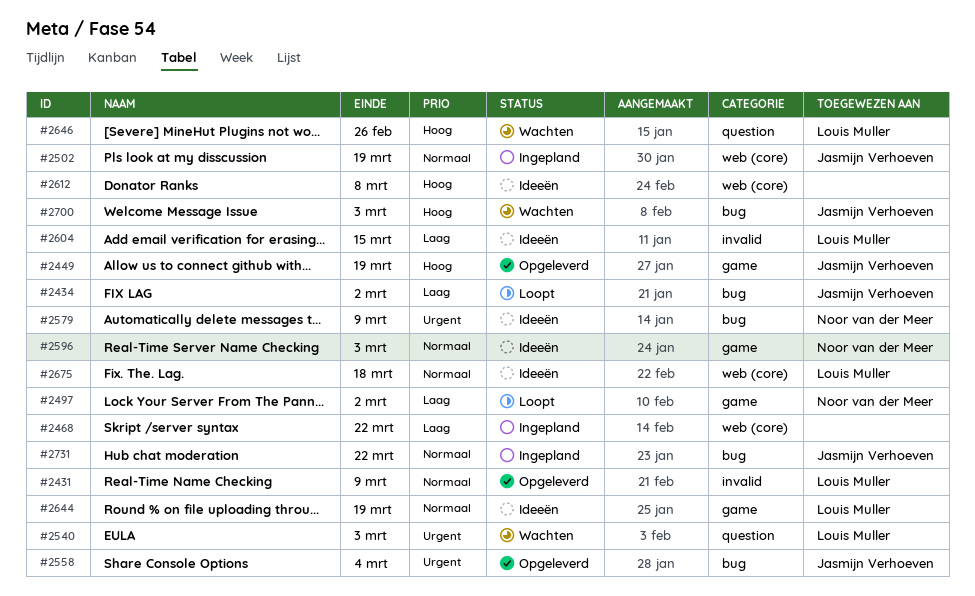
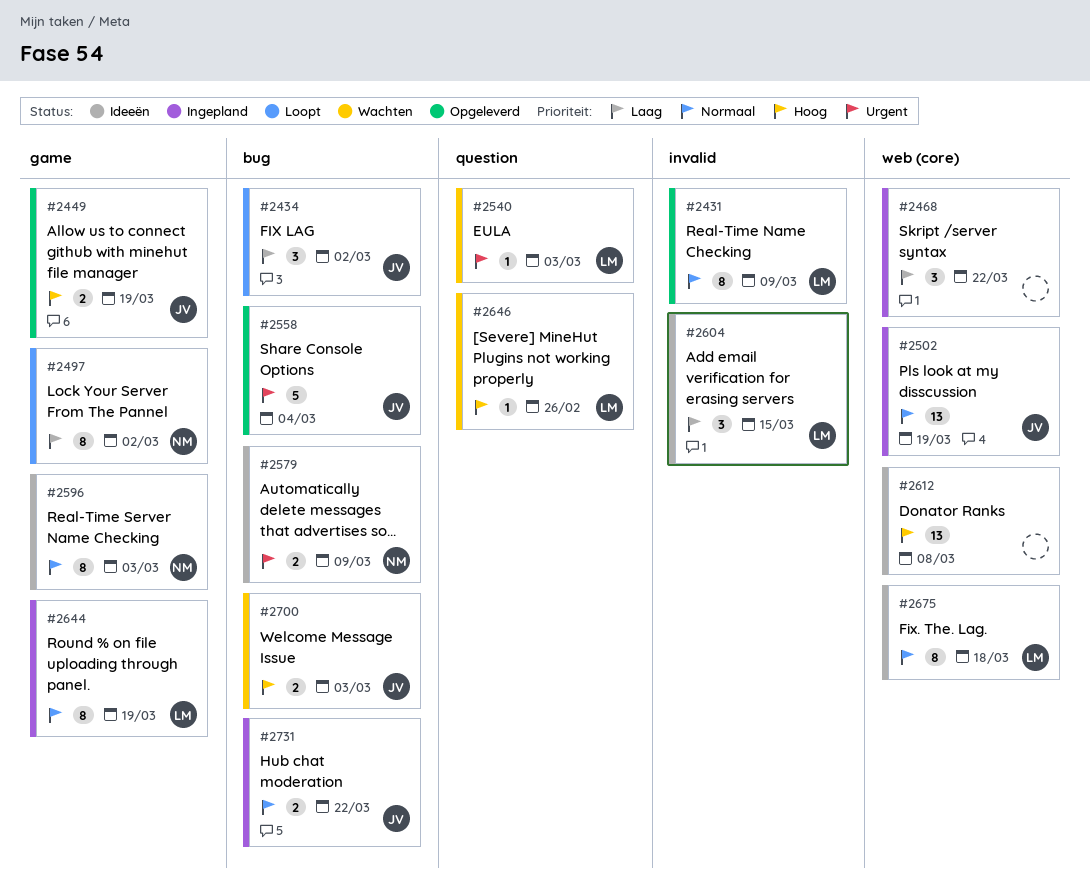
#2644, status: Ideeën -> Ingepland

